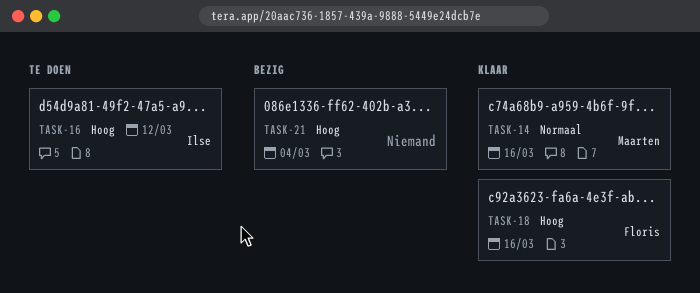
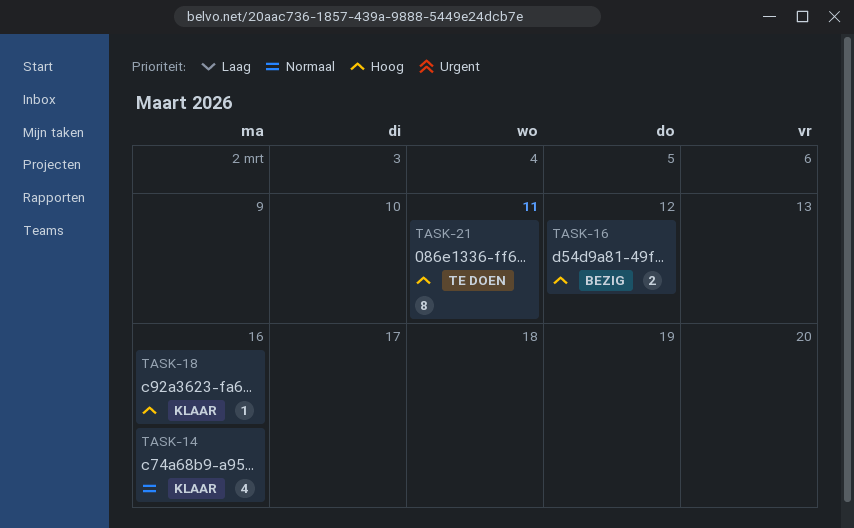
TASK-16, status: Te doen -> Bezig
TASK-21, status: Bezig -> Te doen
TASK-21, due: Mar 4 -> Mar 11

